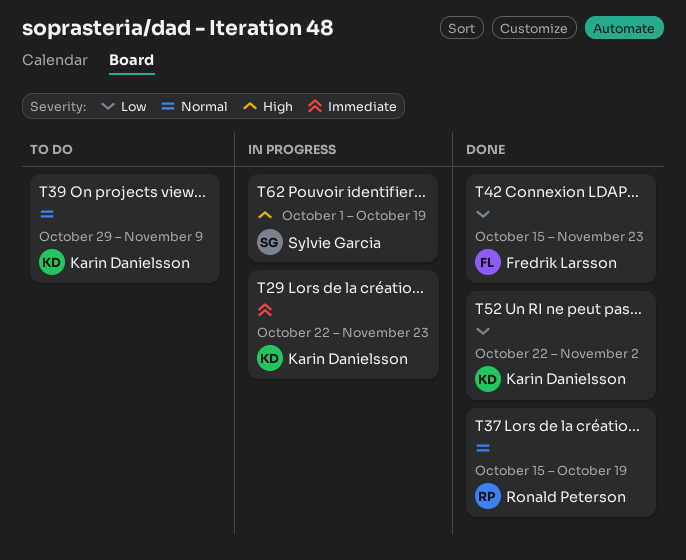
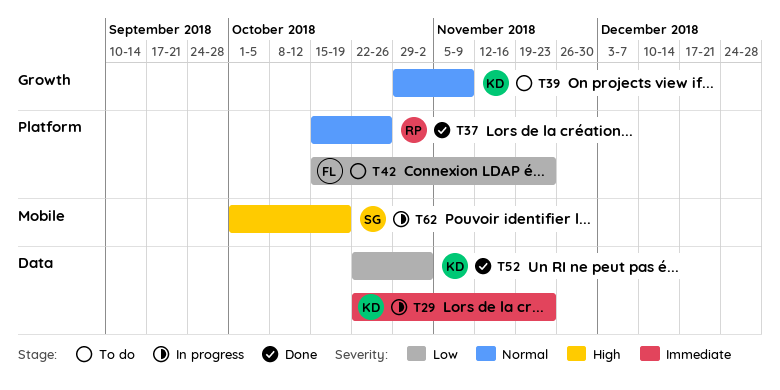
T37, due: Oct 19 -> Oct 26
T42, status: Done -> To do

